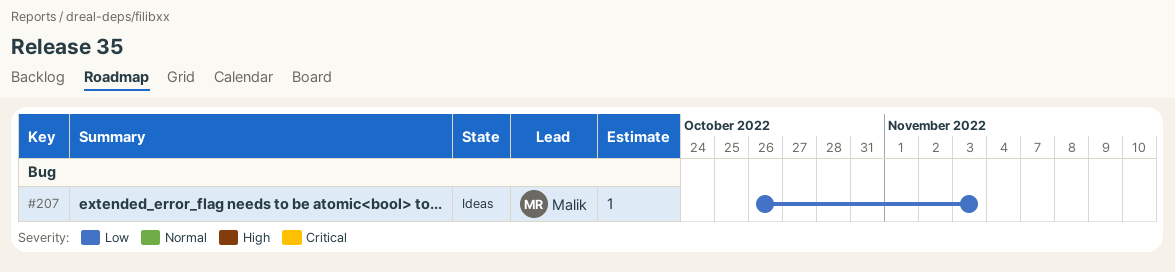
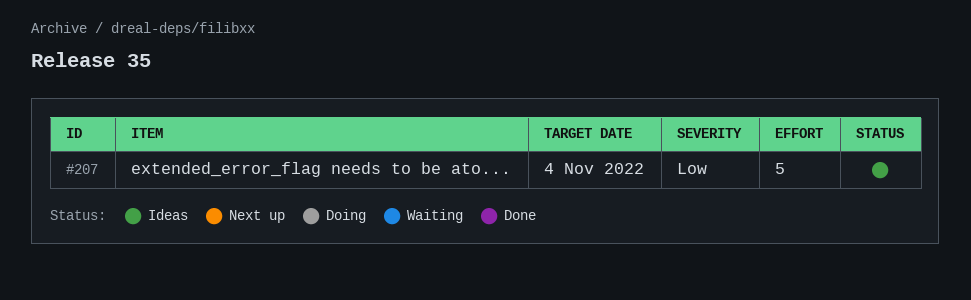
#207, estimate: 1 -> 5
#207, due: Nov 3 -> Nov 4

